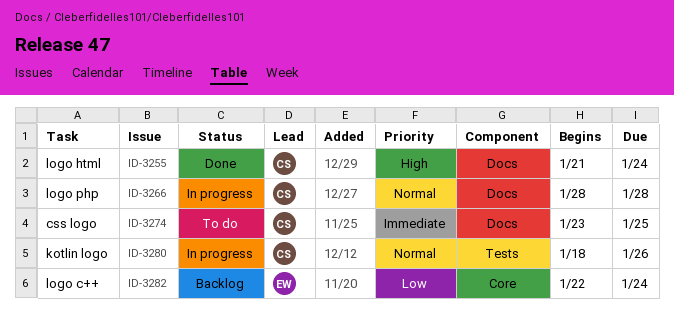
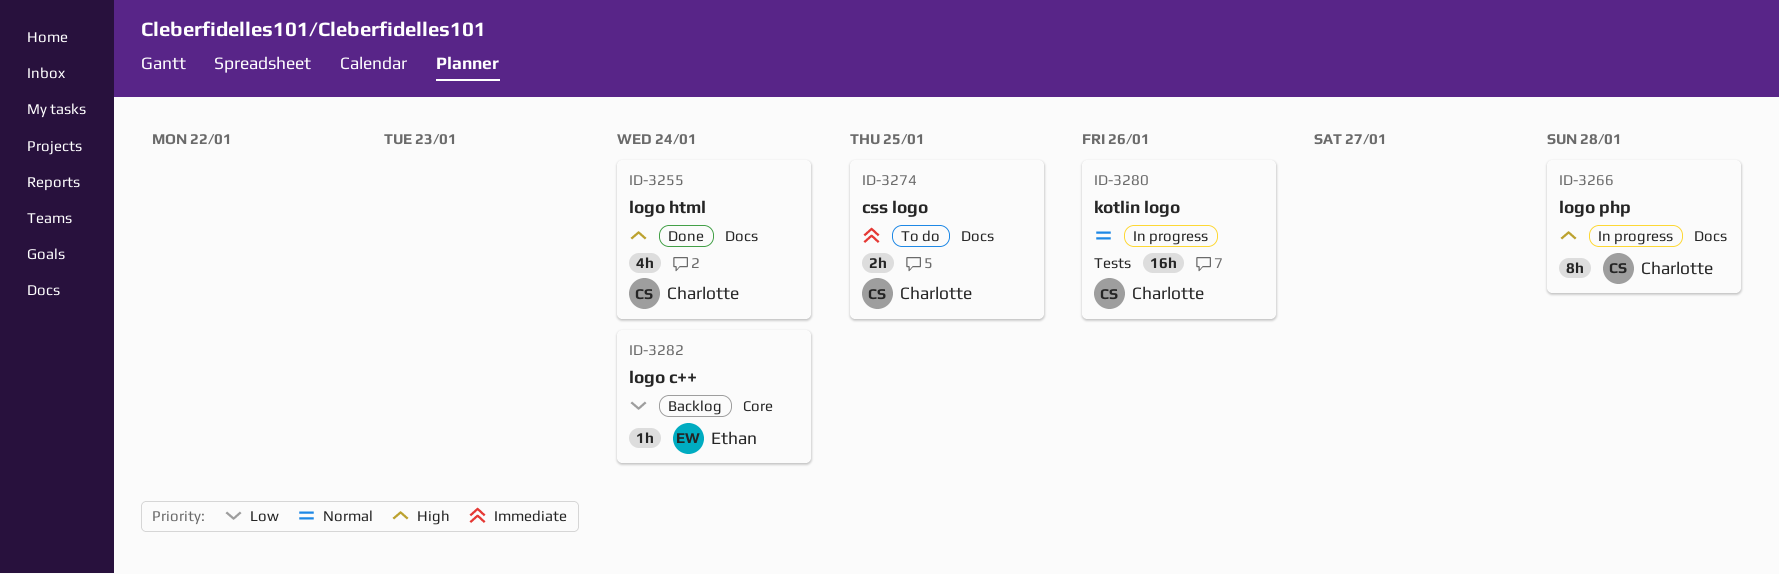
ID-3266, priority: Normal -> High

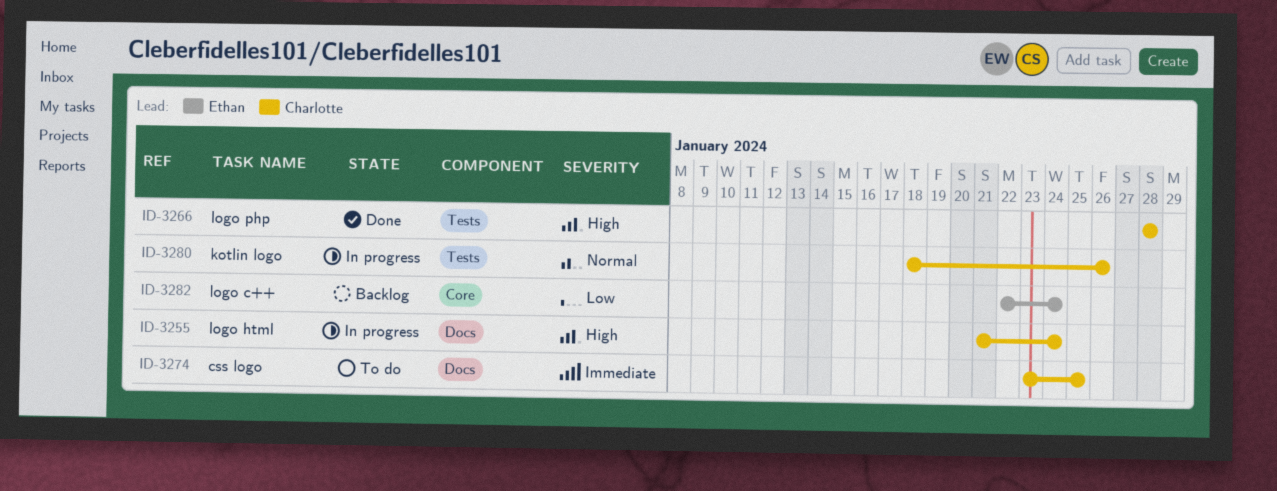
ID-3255, status: Done -> In progress
ID-3266, status: In progress -> Done
ID-3266, label: Docs -> Tests

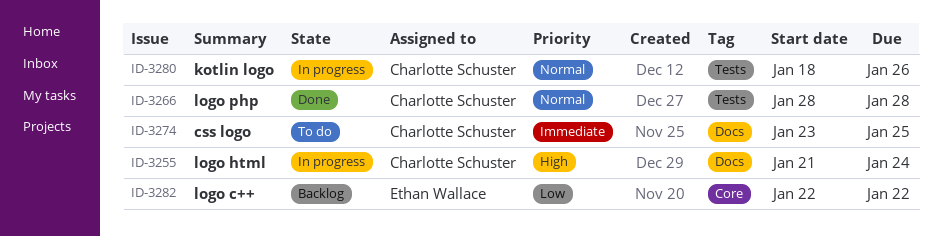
ID-3266, priority: High -> Normal
ID-3282, due: Jan 24 -> Jan 22

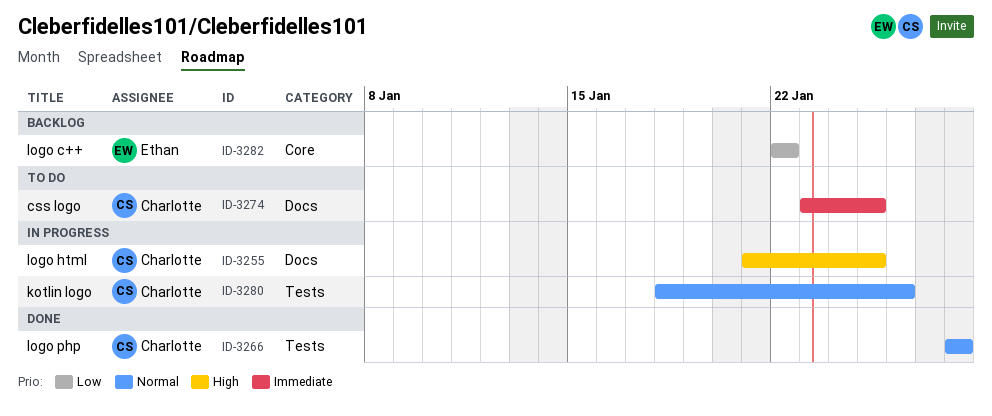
ID-3255, due: Jan 24 -> Jan 25

